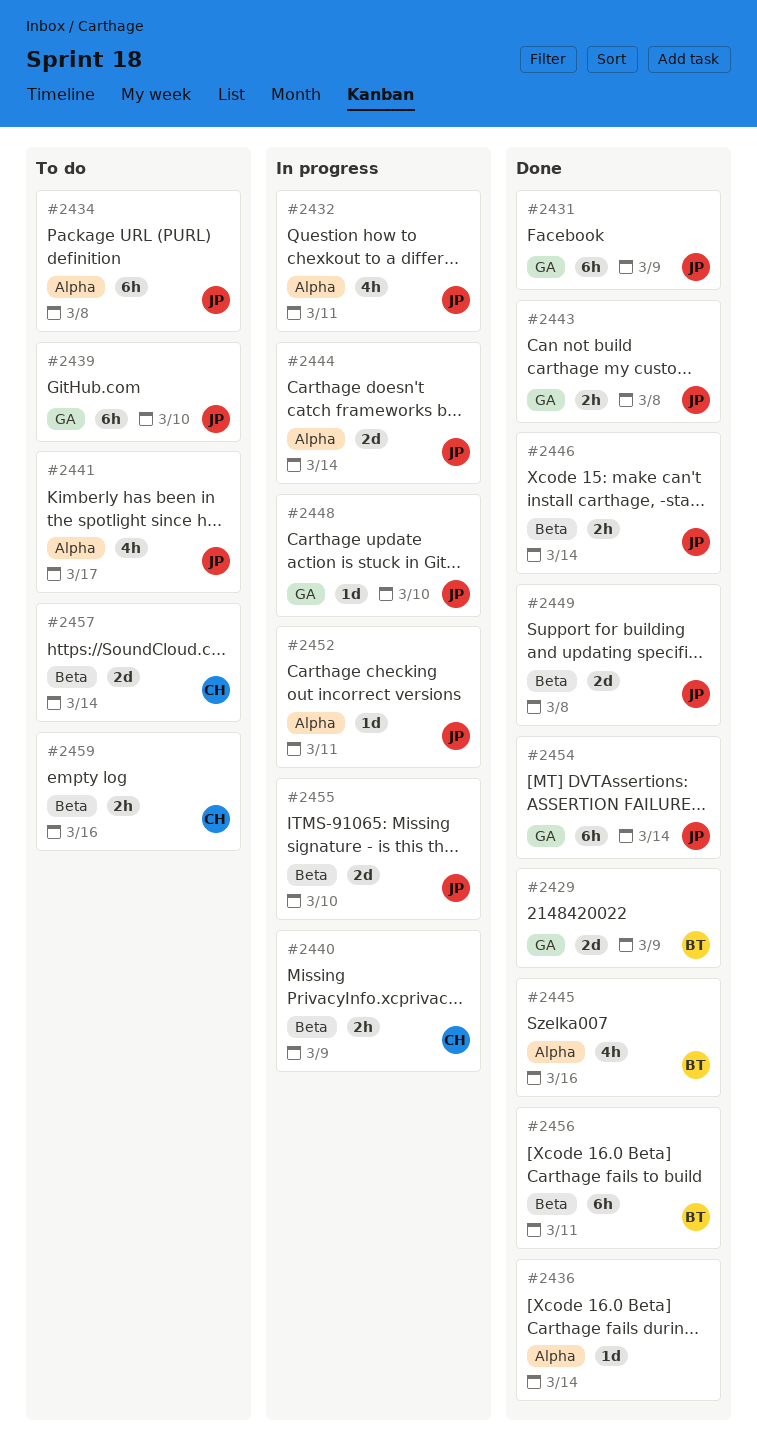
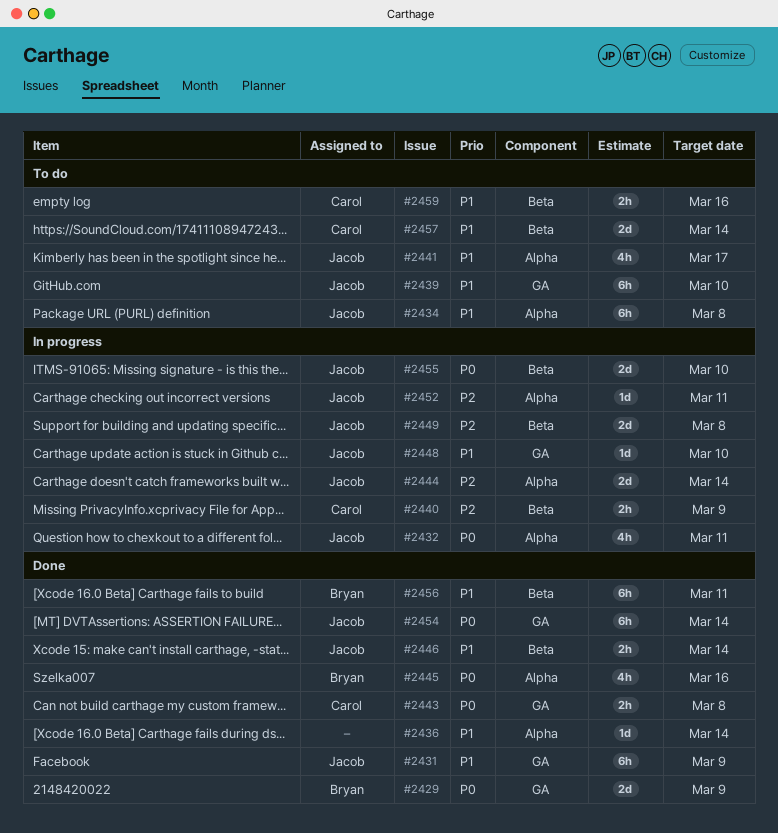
#2443, owner: Jacob -> Carol
#2449, status: Done -> In progress

